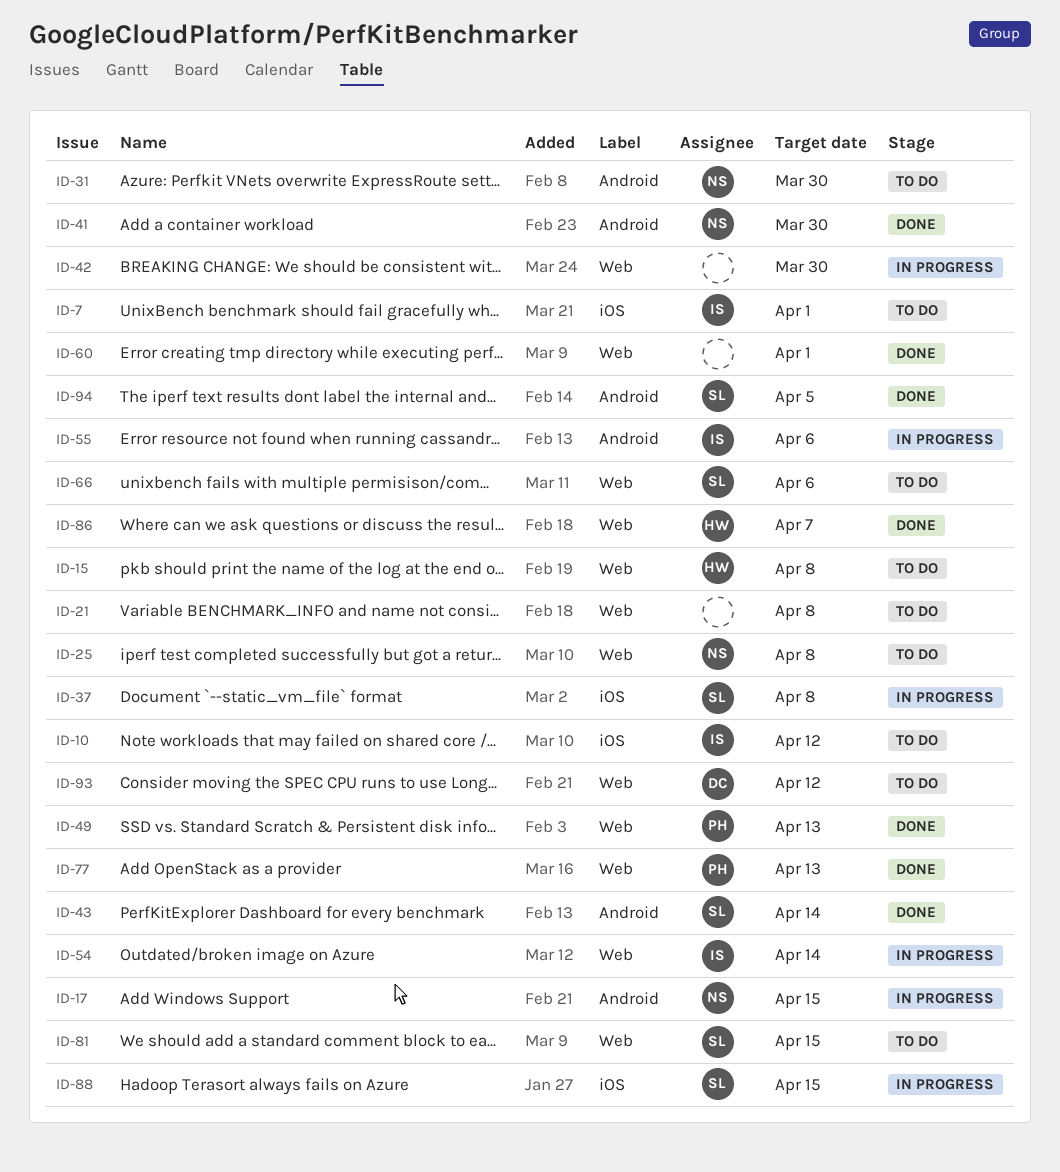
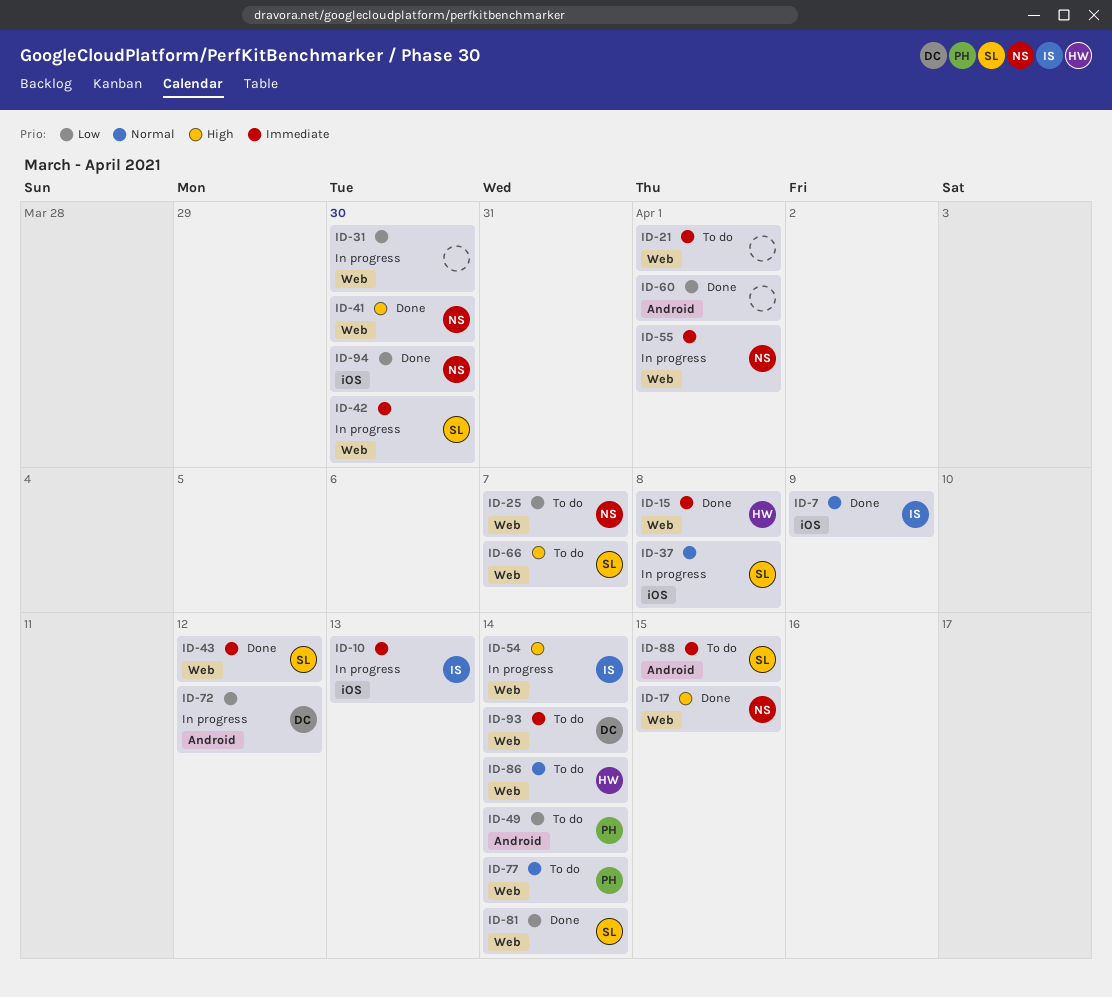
ID-7, status: To do -> Done
ID-7, due: Apr 1 -> Apr 9
ID-10, status: To do -> In progress
ID-10, due: Apr 12 -> Apr 13
ID-15, status: To do -> Done
ID-17, status: In progress -> Done
ID-17, label: Android -> Web
ID-21, due: Apr 8 -> Apr 1
ID-25, due: Apr 8 -> Apr 7
ID-31, status: To do -> In progress
ID-31, owner: NS -> none
ID-31, label: Android -> Web
ID-41, label: Android -> Web
ID-42, owner: none -> SL
ID-43, label: Android -> Web
ID-43, due: Apr 14 -> Apr 12
ID-49, status: Done -> To do
ID-49, label: Web -> Android
ID-49, due: Apr 13 -> Apr 14
ID-55, owner: IS -> NS
ID-55, label: Android -> Web
ID-55, due: Apr 6 -> Apr 1
ID-60, label: Web -> Android
ID-66, due: Apr 6 -> Apr 7
ID-72: none -> present
ID-77, status: Done -> To do
ID-77, due: Apr 13 -> Apr 14
ID-81, status: To do -> Done
ID-81, due: Apr 15 -> Apr 14
ID-86, status: Done -> To do
ID-86, due: Apr 7 -> Apr 14
ID-88, status: In progress -> To do
ID-88, label: iOS -> Android
ID-93, due: Apr 12 -> Apr 14
ID-94, owner: SL -> NS
ID-94, label: Android -> iOS
ID-94, due: Apr 5 -> Mar 30

